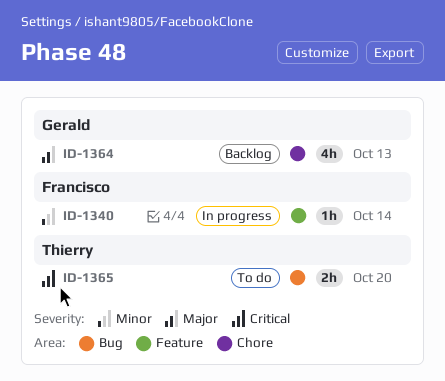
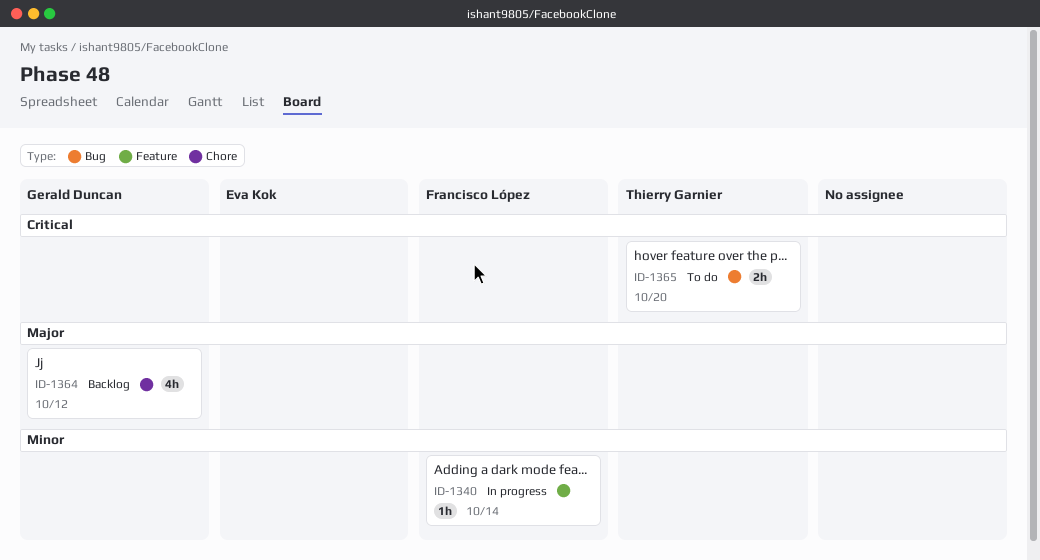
ID-1364, due: Oct 13 -> Oct 12

